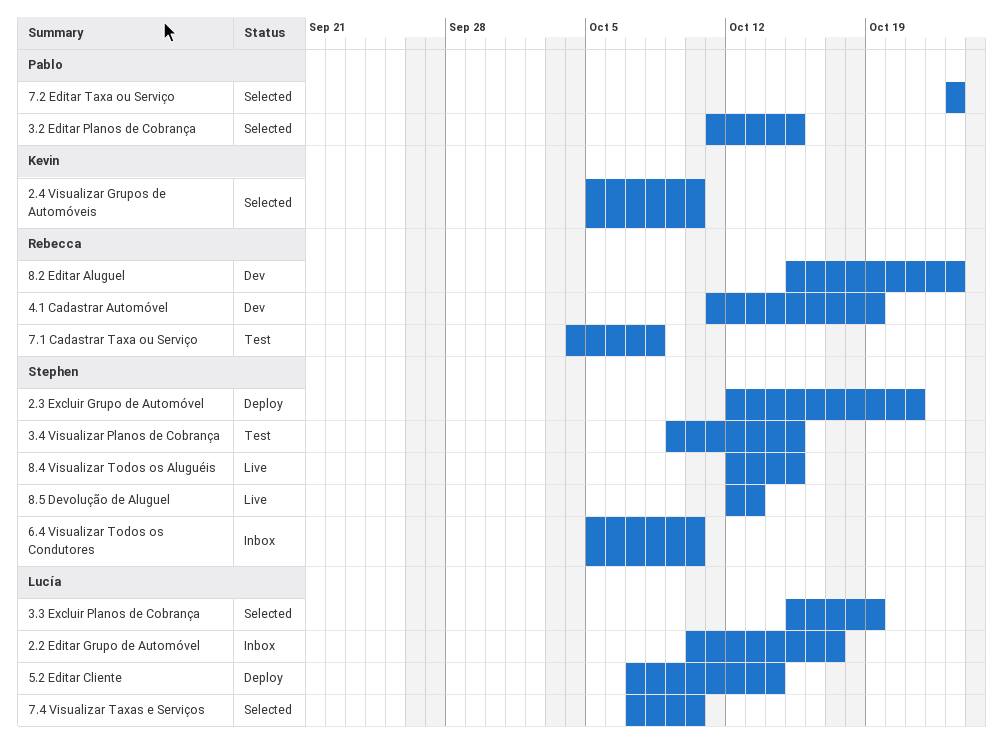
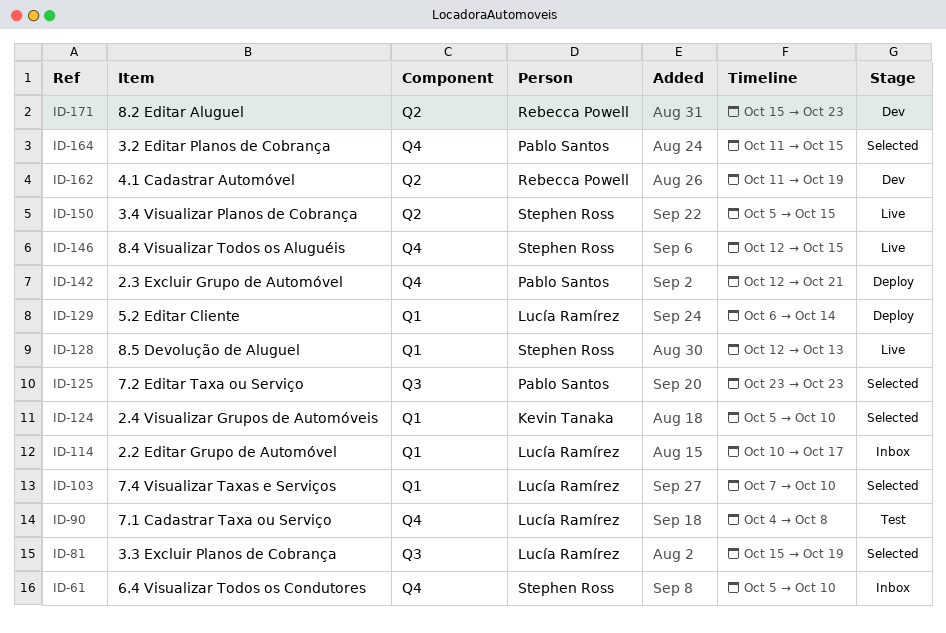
2.3 Excluir Grupo de Automóvel, owner: Stephen Ross -> Pablo Santos
3.4 Visualizar Planos de Cobrança, status: Test -> Live
3.4 Visualizar Planos de Cobrança, start: Oct 9 -> Oct 5
5.2 Editar Cliente, start: Oct 7 -> Oct 6
7.1 Cadastrar Taxa ou Serviço, owner: Rebecca Powell -> Lucía Ramírez

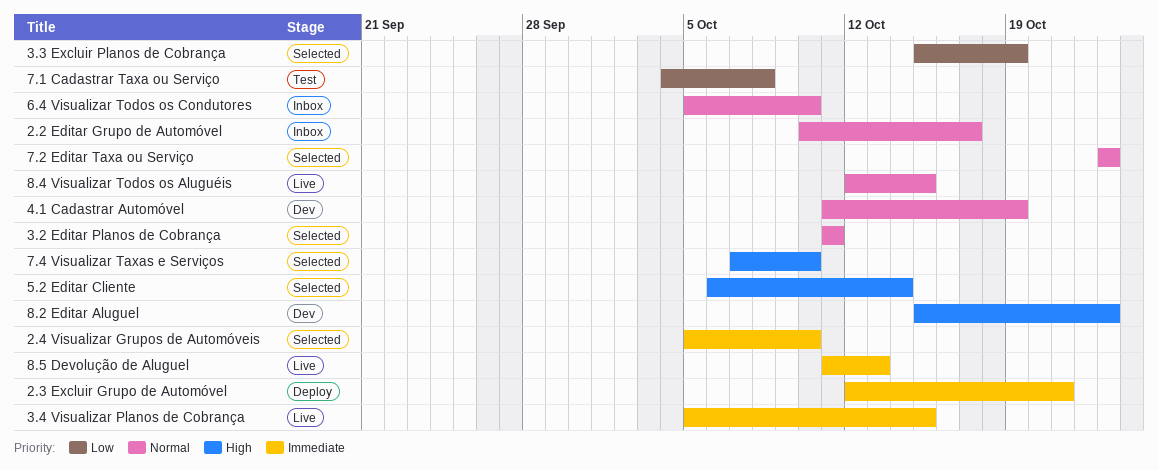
3.2 Editar Planos de Cobrança, due: Oct 15 -> Oct 11
5.2 Editar Cliente, status: Deploy -> Selected
8.5 Devolução de Aluguel, start: Oct 12 -> Oct 11

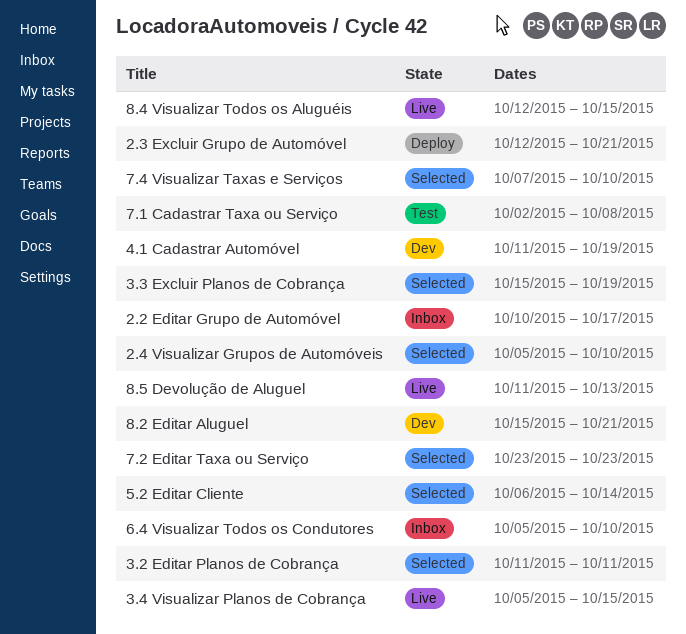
7.1 Cadastrar Taxa ou Serviço, start: Oct 4 -> Oct 2
8.2 Editar Aluguel, due: Oct 23 -> Oct 21

